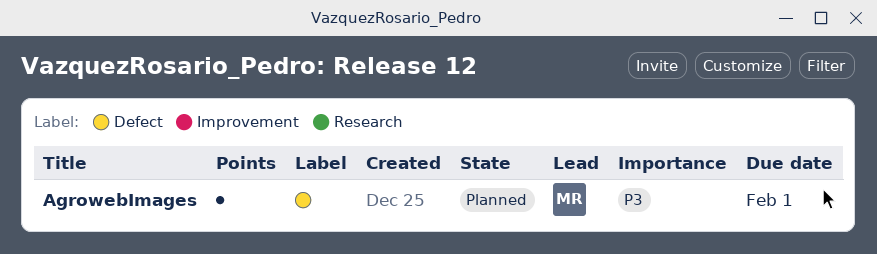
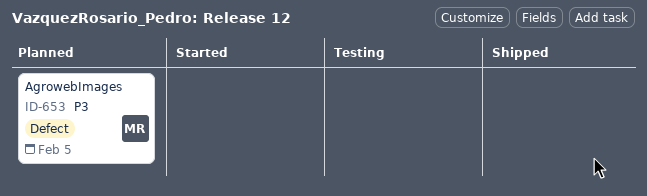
AgrowebImages, due: Feb 1 -> Feb 5

